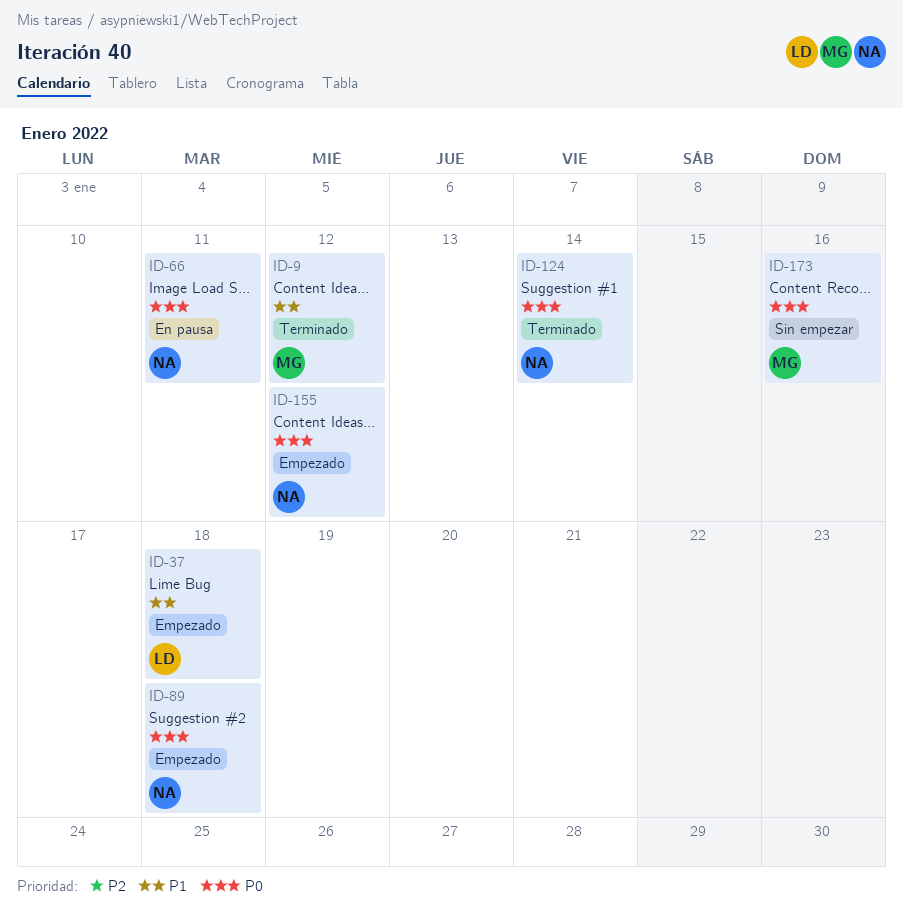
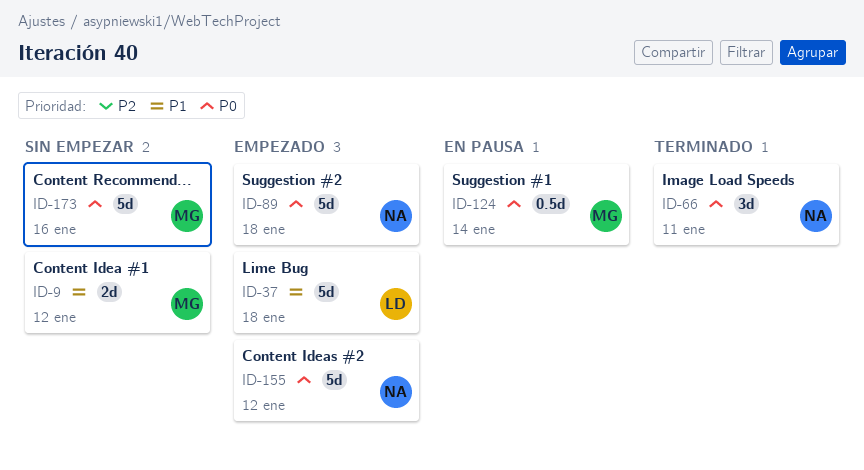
ID-9, status: Terminado -> Sin empezar
ID-66, status: En pausa -> Terminado
ID-124, status: Terminado -> En pausa
ID-124, owner: NA -> MG

